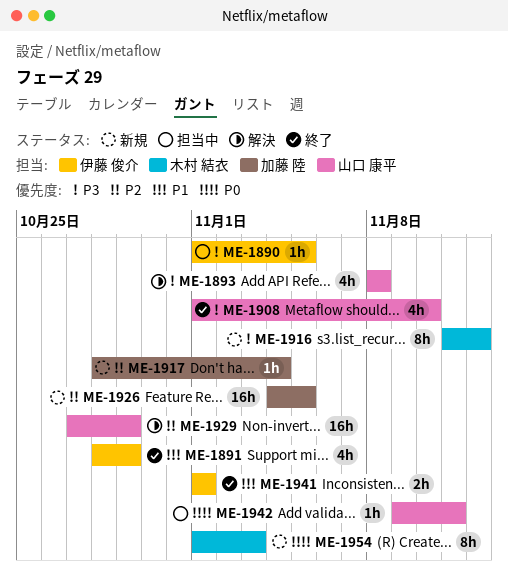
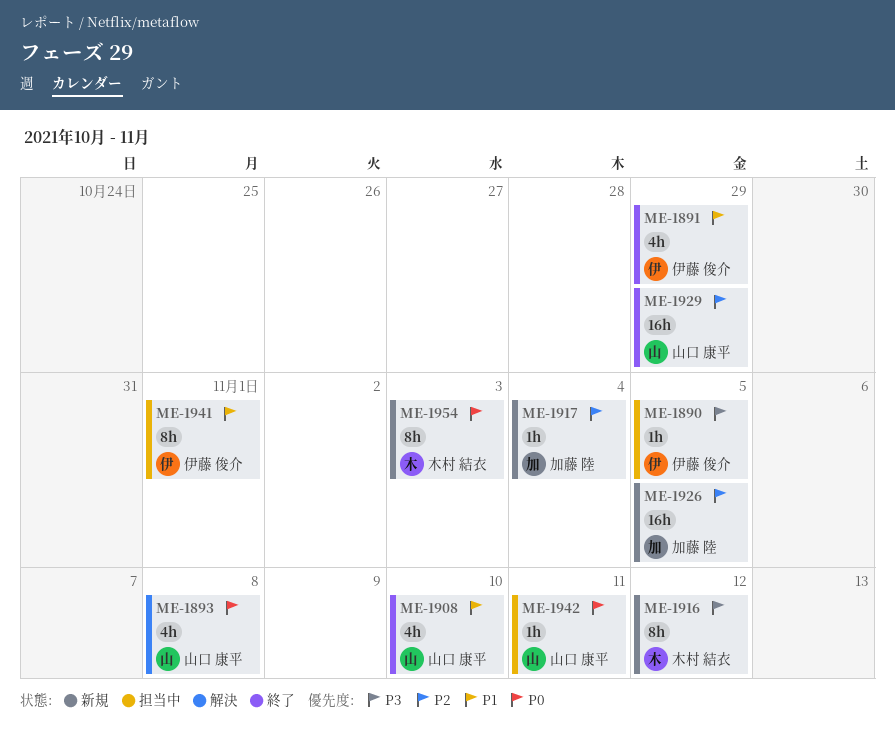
ME-1893, priority: P3 -> P0
ME-1908, priority: P3 -> P1
ME-1929, status: 解決 -> 終了
ME-1941, status: 終了 -> 担当中
ME-1941, estimate: 2h -> 8h

